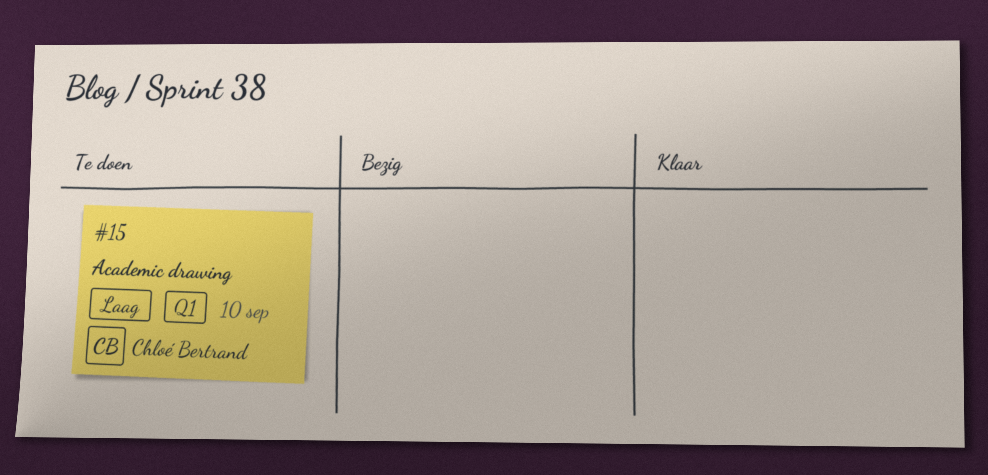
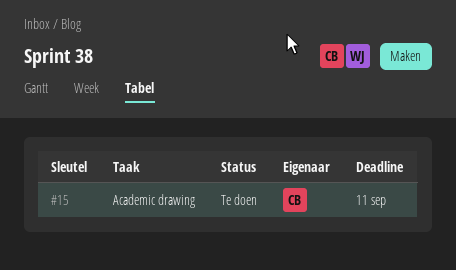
#15, due: Sep 10 -> Sep 11

